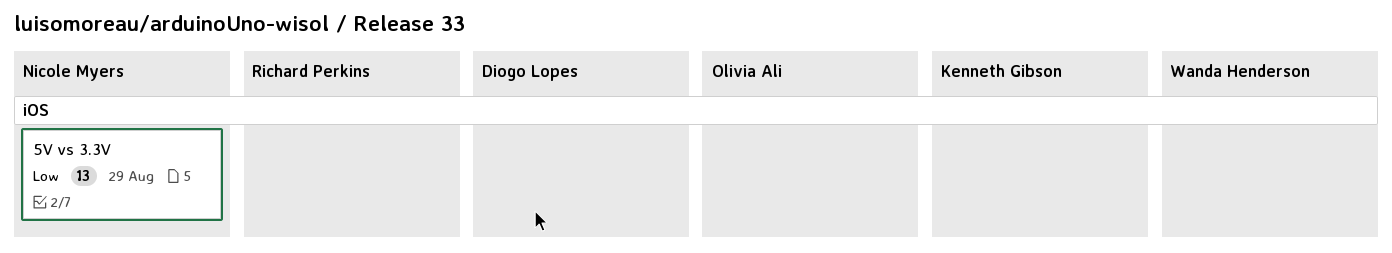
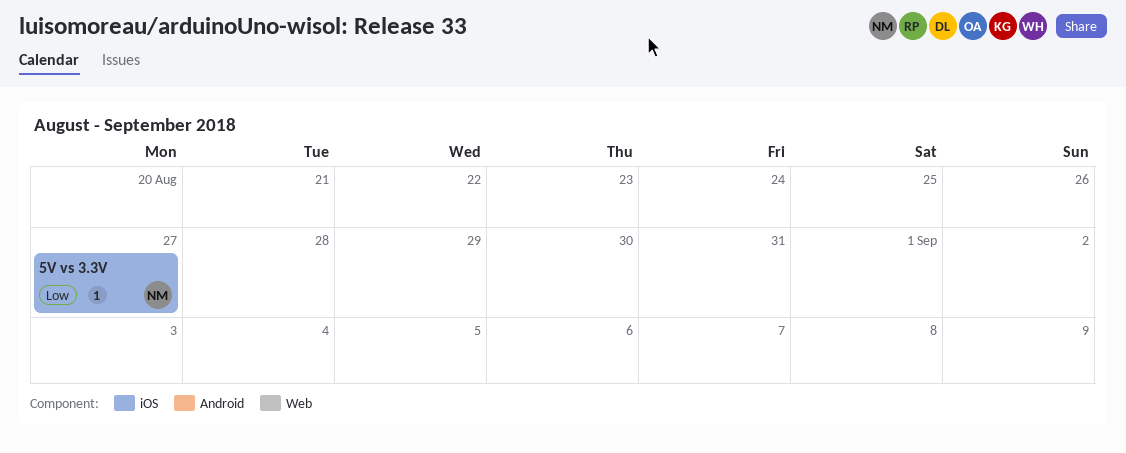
5V vs 3.3V, estimate: 13 -> 1
5V vs 3.3V, due: Aug 29 -> Aug 27

